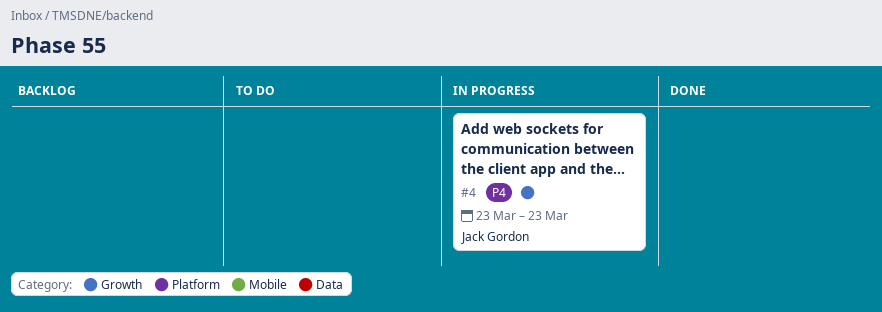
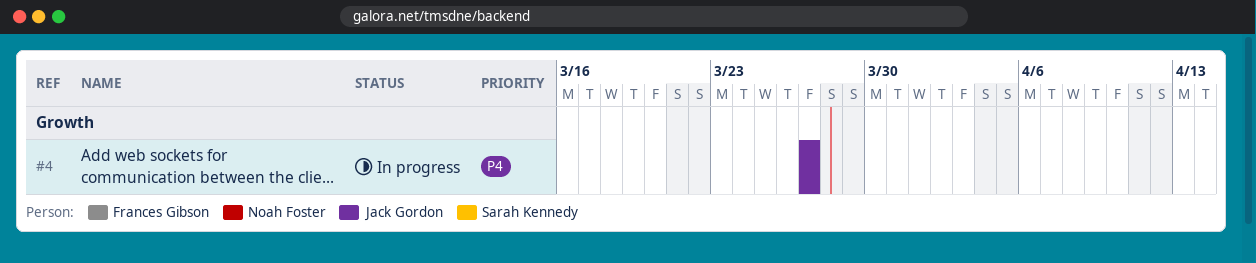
#4, start: Mar 23 -> Mar 27
#4, due: Mar 23 -> Mar 27

